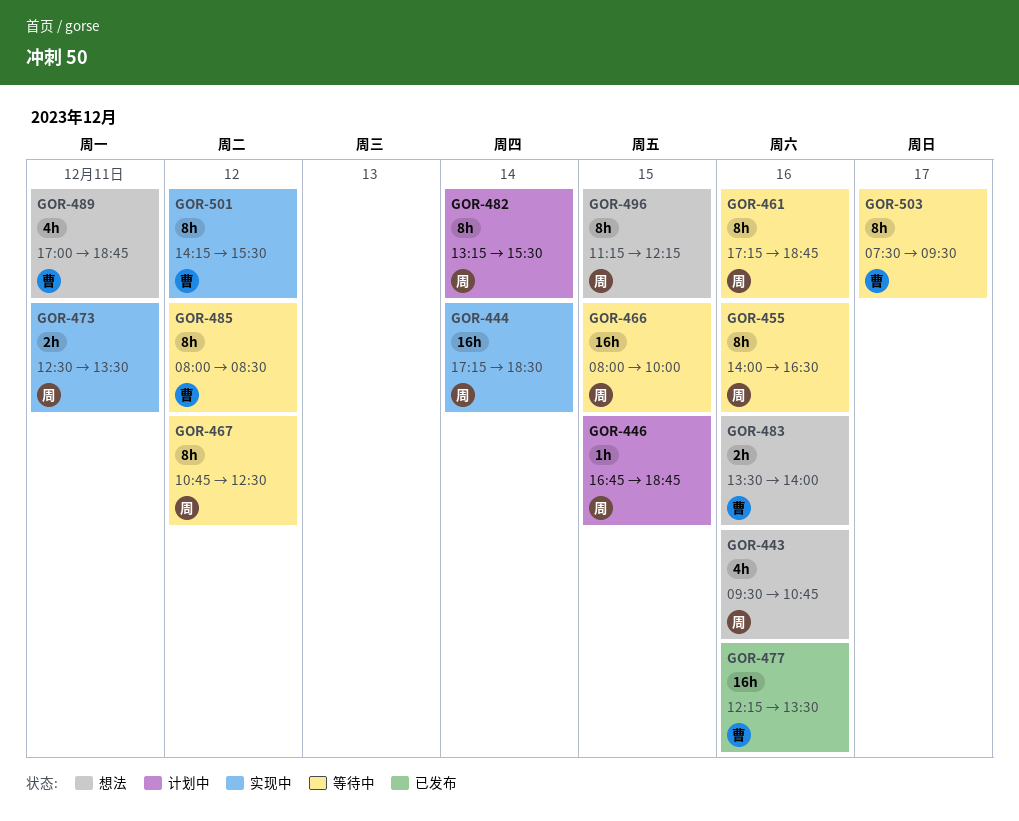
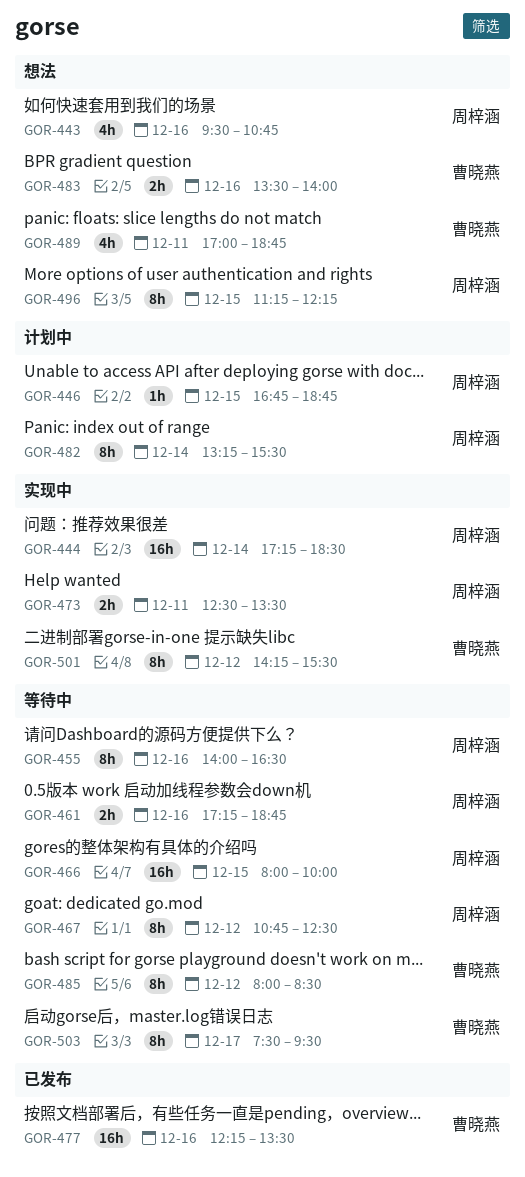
GOR-461, estimate: 8h -> 2h

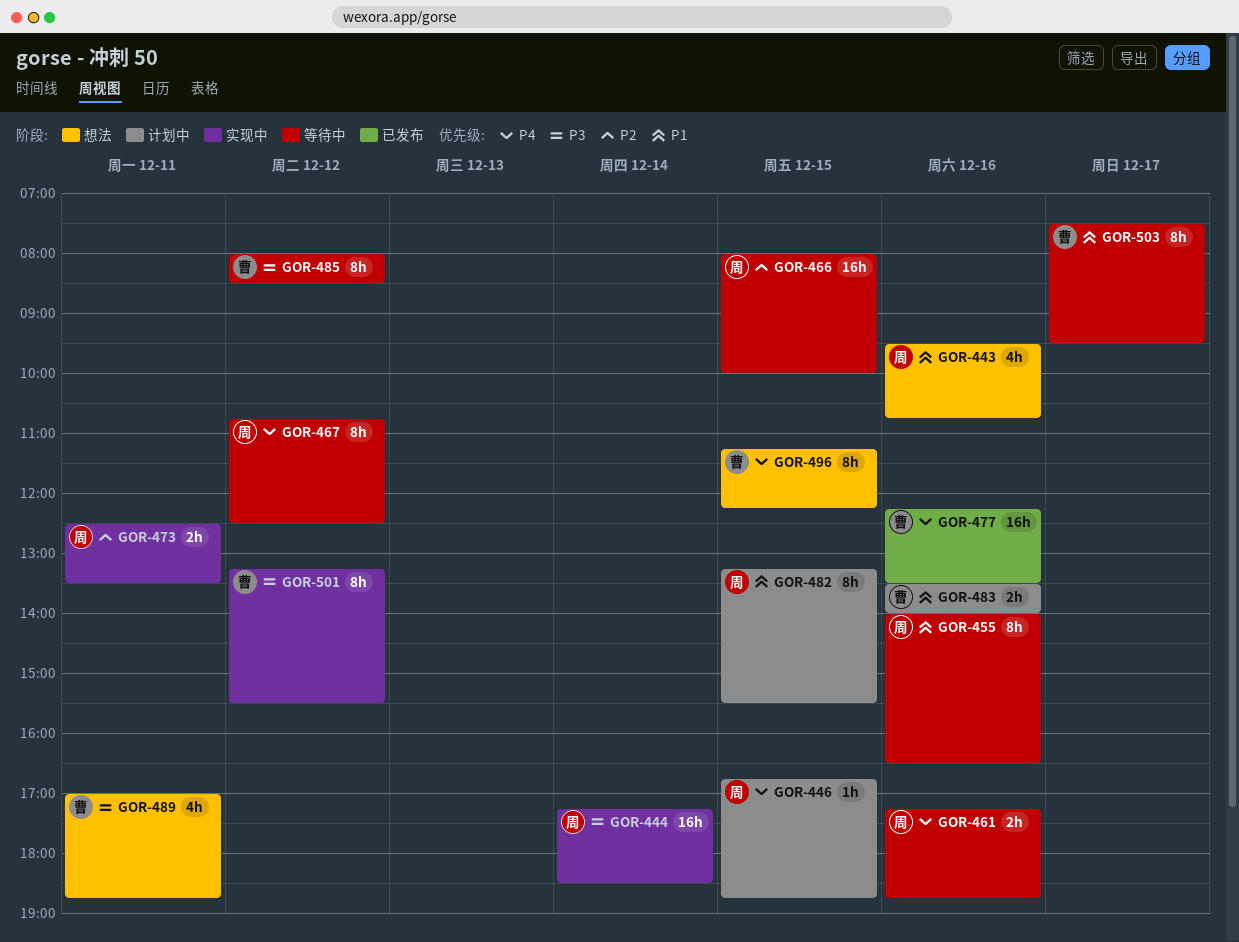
GOR-482, day: Dec 14 -> Dec 15
GOR-483, status: 想法 -> 计划中
GOR-496, owner: 周梓涵 -> 曹晓燕
GOR-501, begins: 14:15 -> 13:15

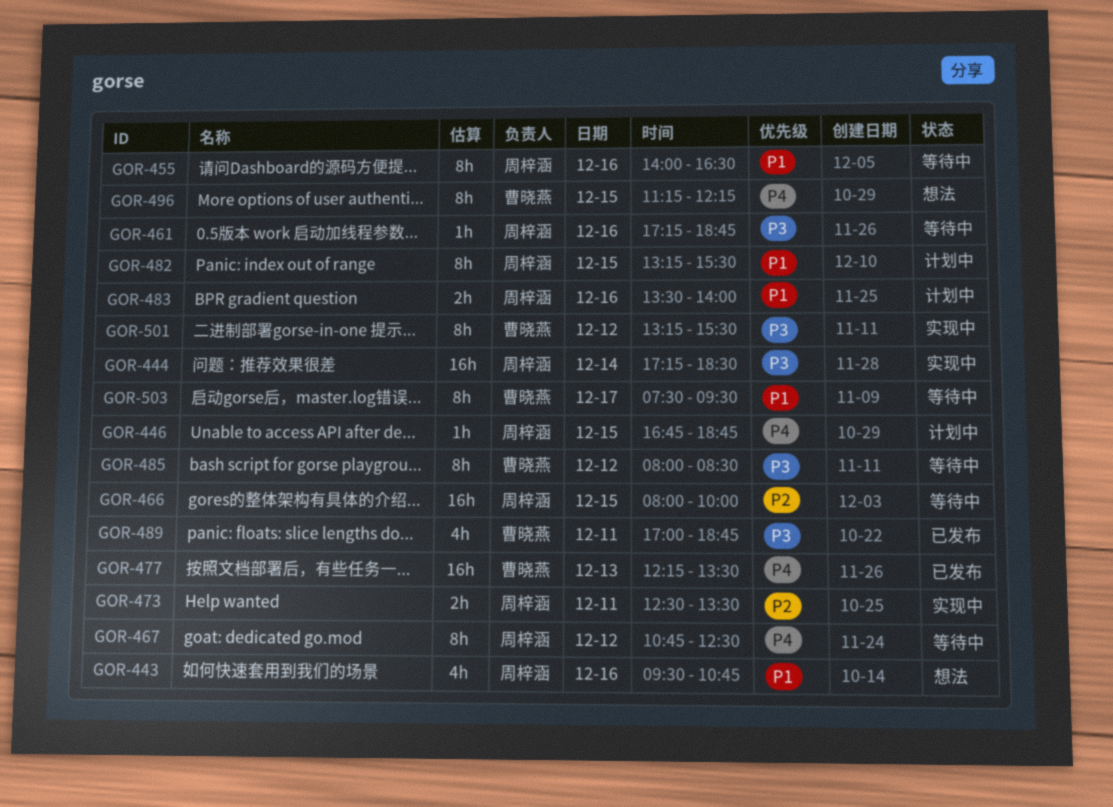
GOR-461, priority: P4 -> P3
GOR-461, estimate: 2h -> 1h
GOR-477, day: Dec 16 -> Dec 13
GOR-483, owner: 曹晓燕 -> 周梓涵
GOR-489, status: 想法 -> 已发布

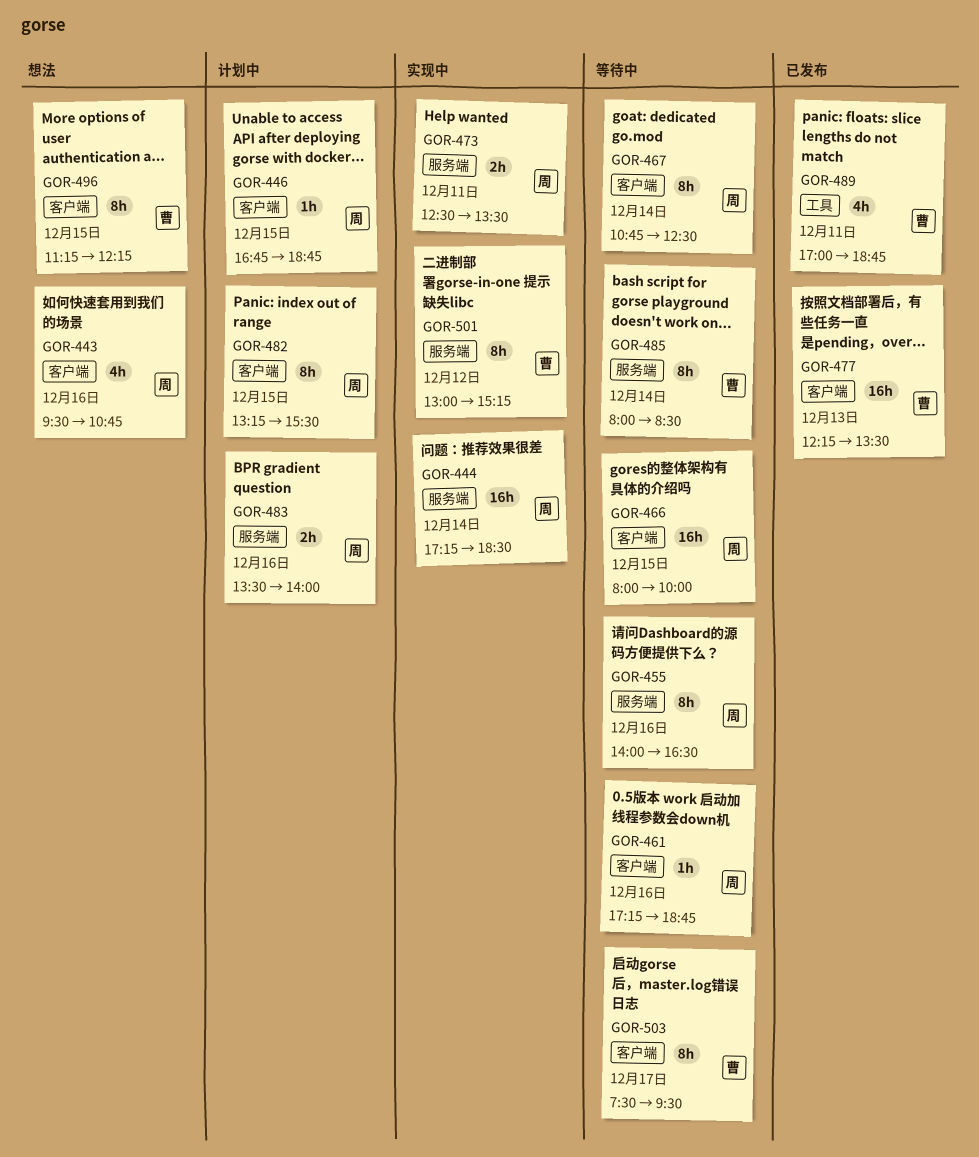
GOR-467, day: Dec 12 -> Dec 14
GOR-485, day: Dec 12 -> Dec 14
GOR-501, begins: 13:15 -> 13:00
GOR-501, ends: 15:30 -> 15:15

